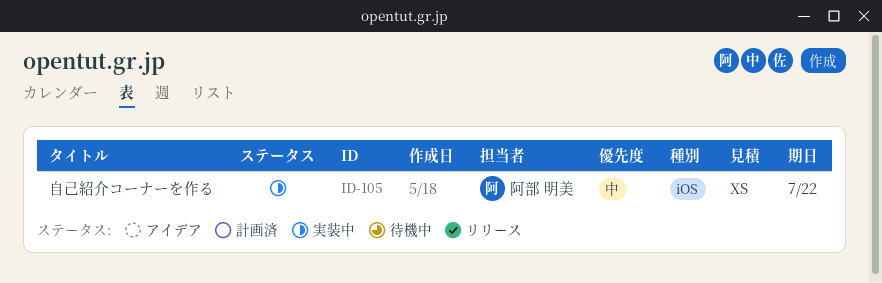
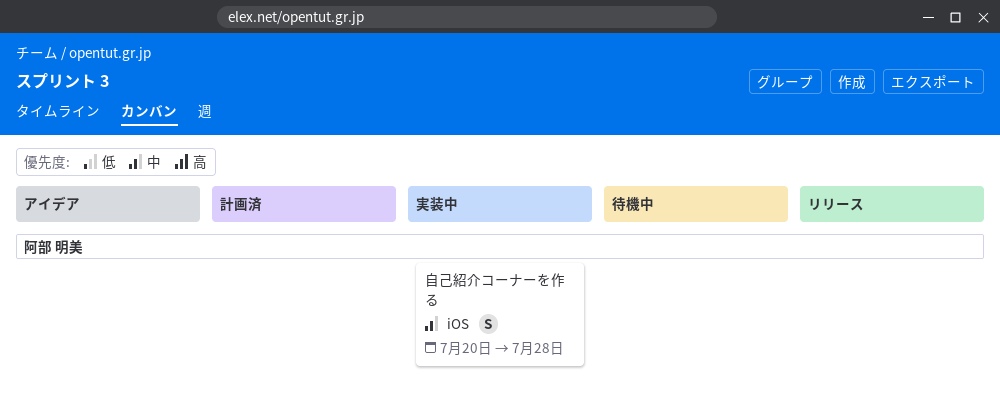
自己紹介コーナーを作る, estimate: XS -> S
自己紹介コーナーを作る, due: Jul 22 -> Jul 28

